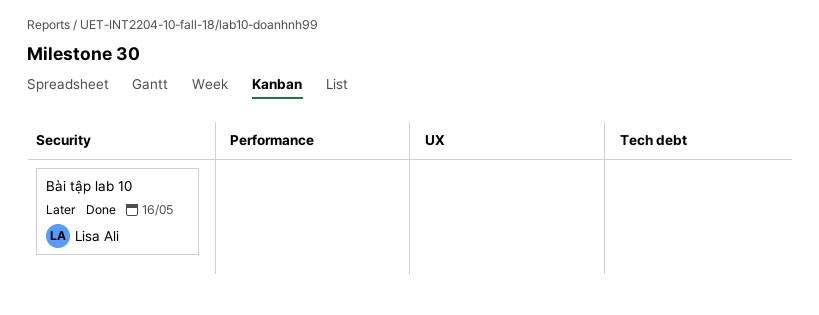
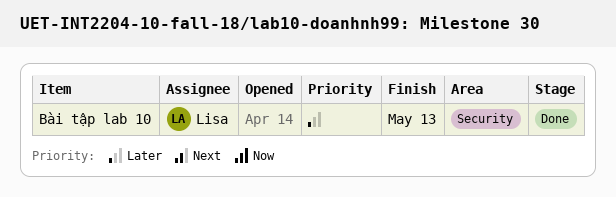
Bài tập lab 10, due: May 16 -> May 13

